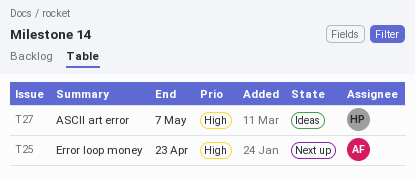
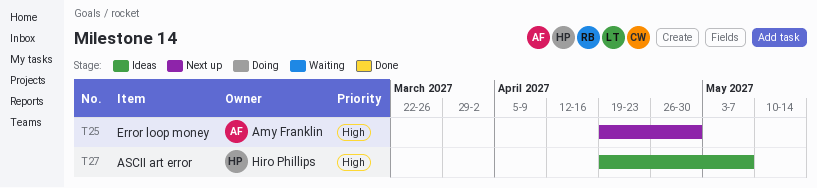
T25, due: Apr 23 -> Apr 30

